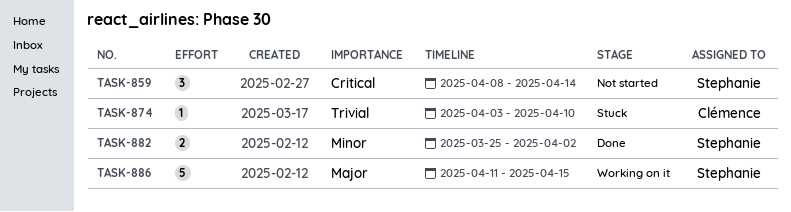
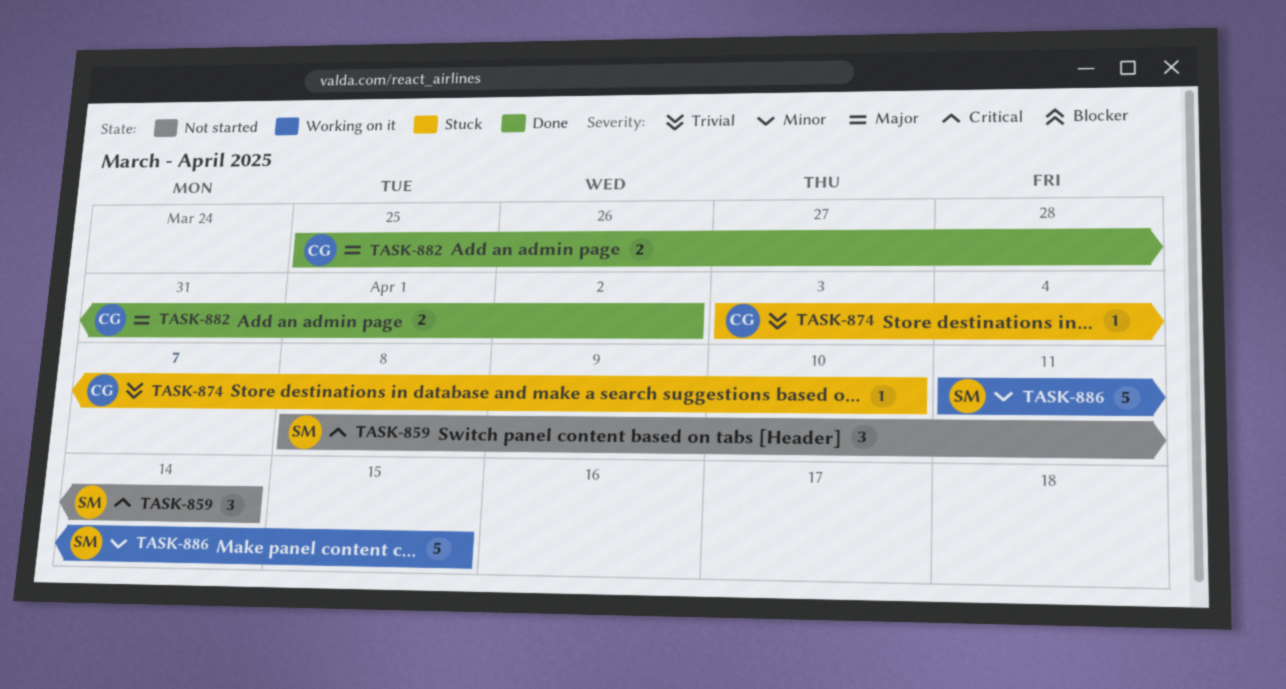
TASK-882, owner: Stephanie -> Clémence
TASK-882, priority: Minor -> Major
TASK-886, priority: Major -> Minor

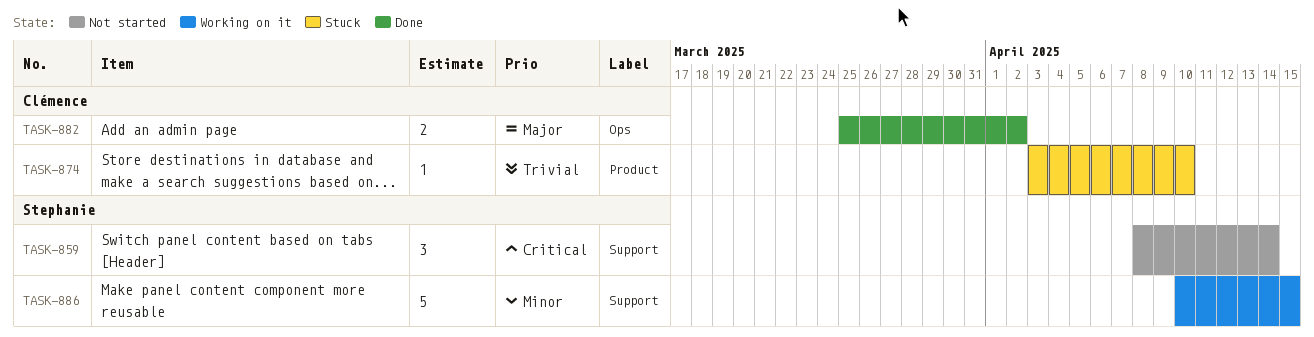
TASK-886, start: Apr 11 -> Apr 10

